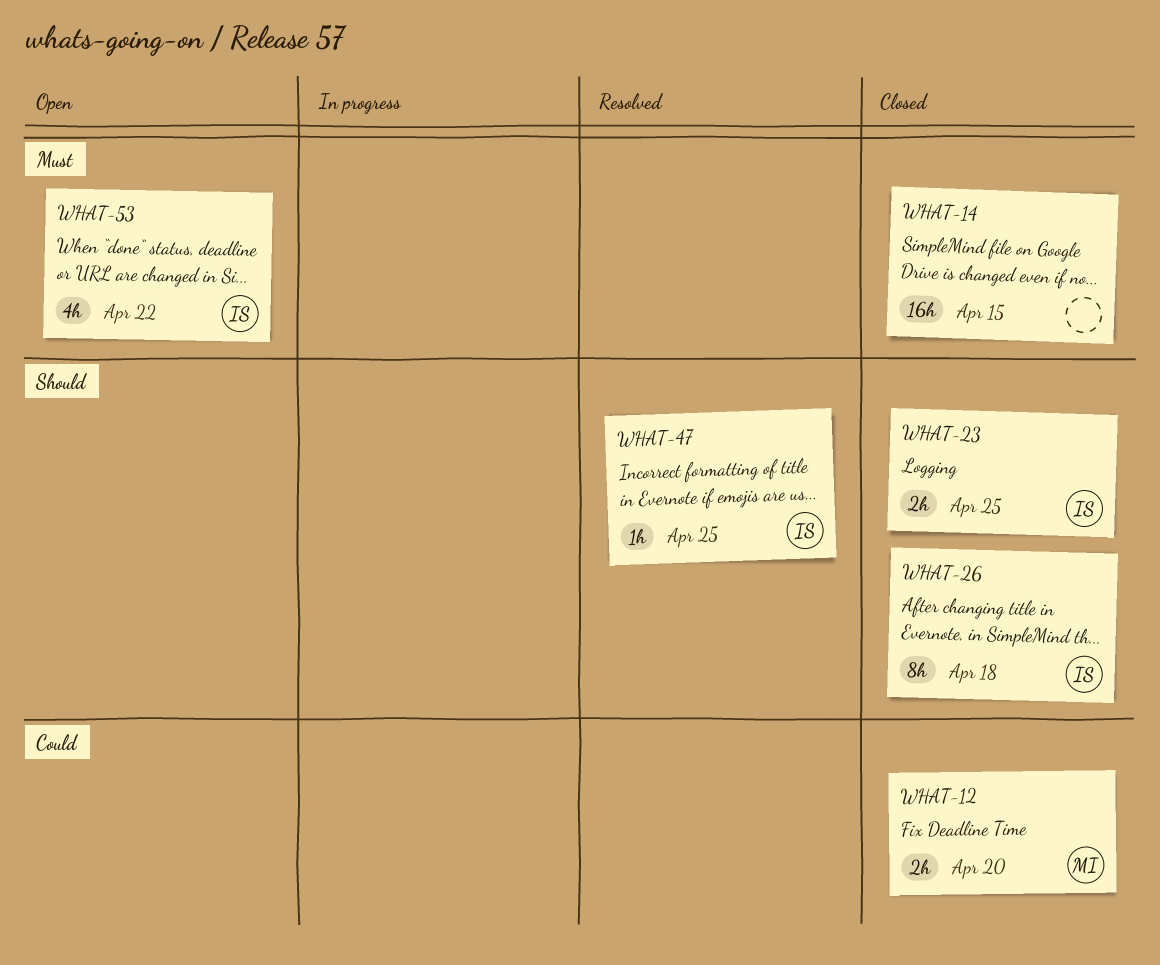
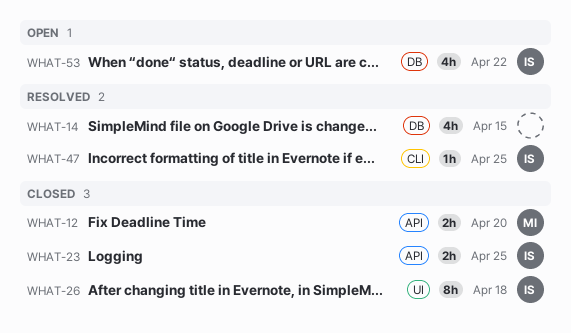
WHAT-14, status: Closed -> Resolved
WHAT-14, estimate: 16h -> 4h

